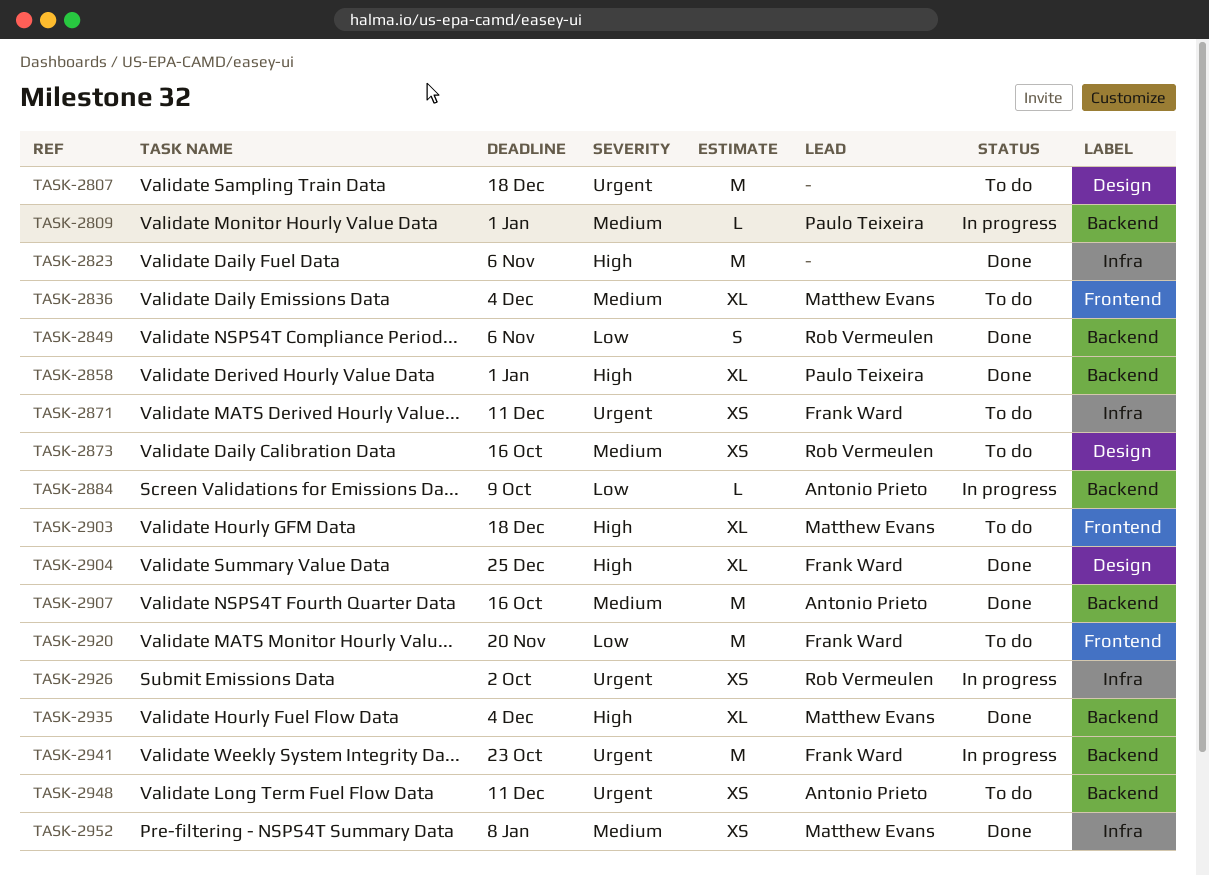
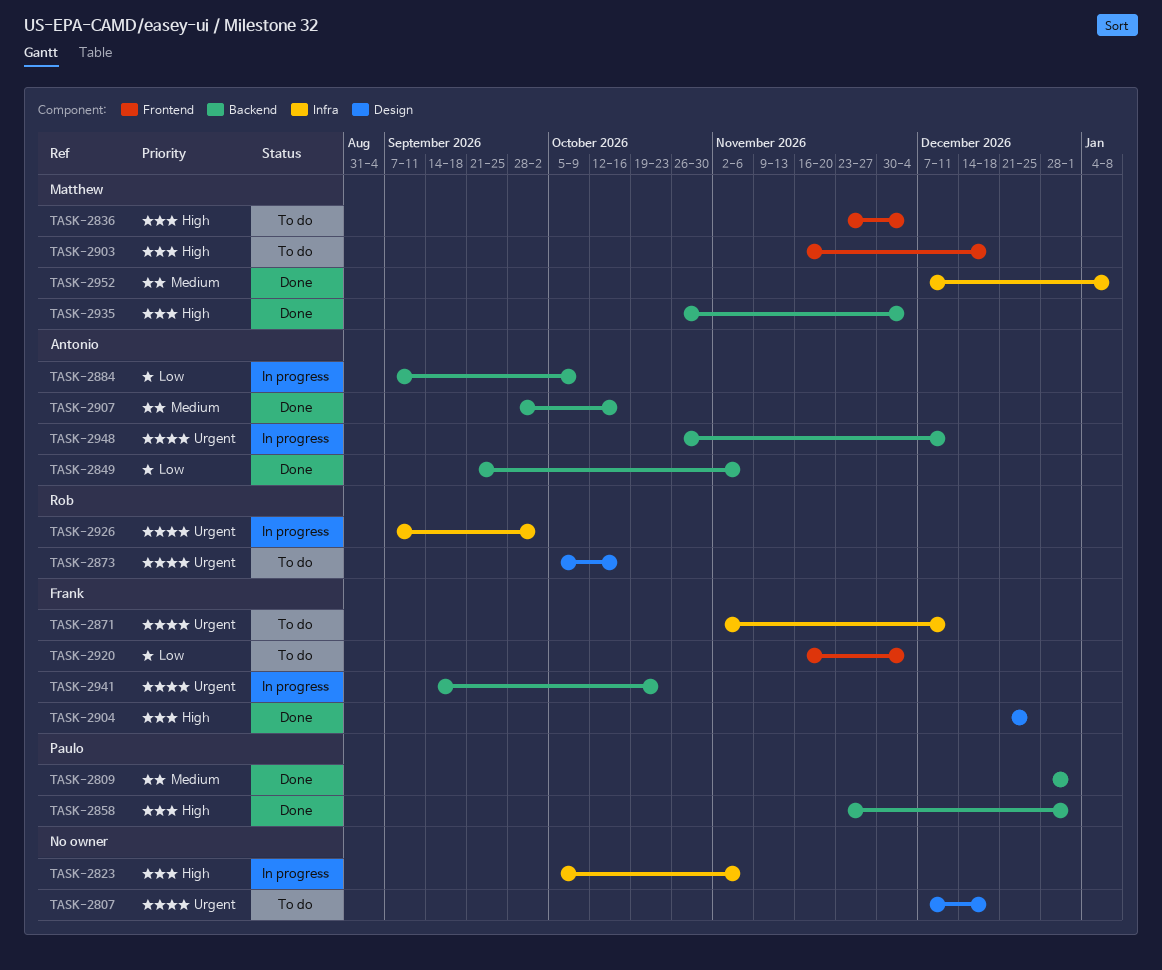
TASK-2809, status: In progress -> Done
TASK-2823, status: Done -> In progress
TASK-2836, priority: Medium -> High
TASK-2849, owner: Rob Vermeulen -> Antonio Prieto
TASK-2873, priority: Medium -> Urgent
TASK-2920, due: Nov 20 -> Dec 4
TASK-2948, status: To do -> In progress

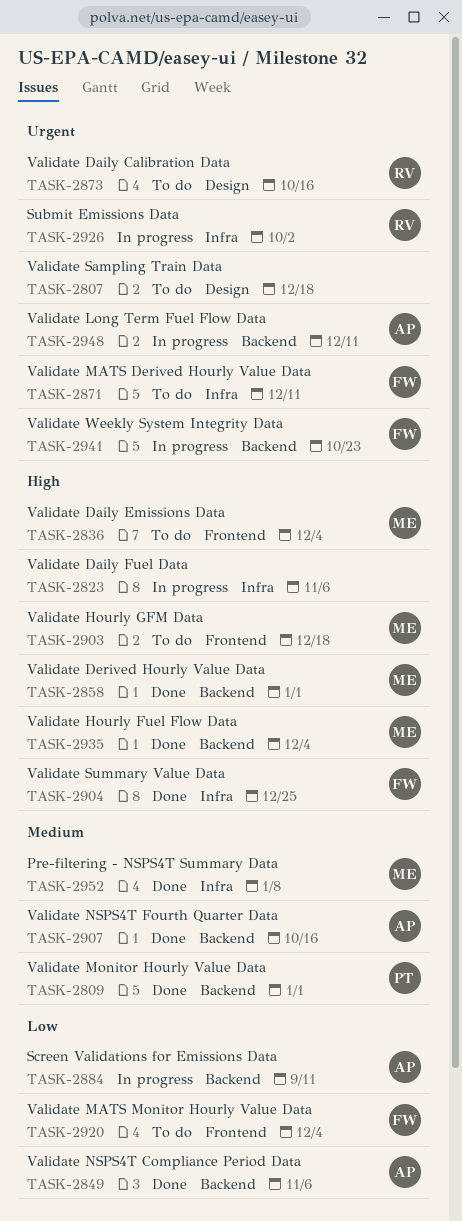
TASK-2858, owner: Paulo -> Matthew
TASK-2884, due: Oct 9 -> Sep 11
TASK-2904, label: Design -> Infra

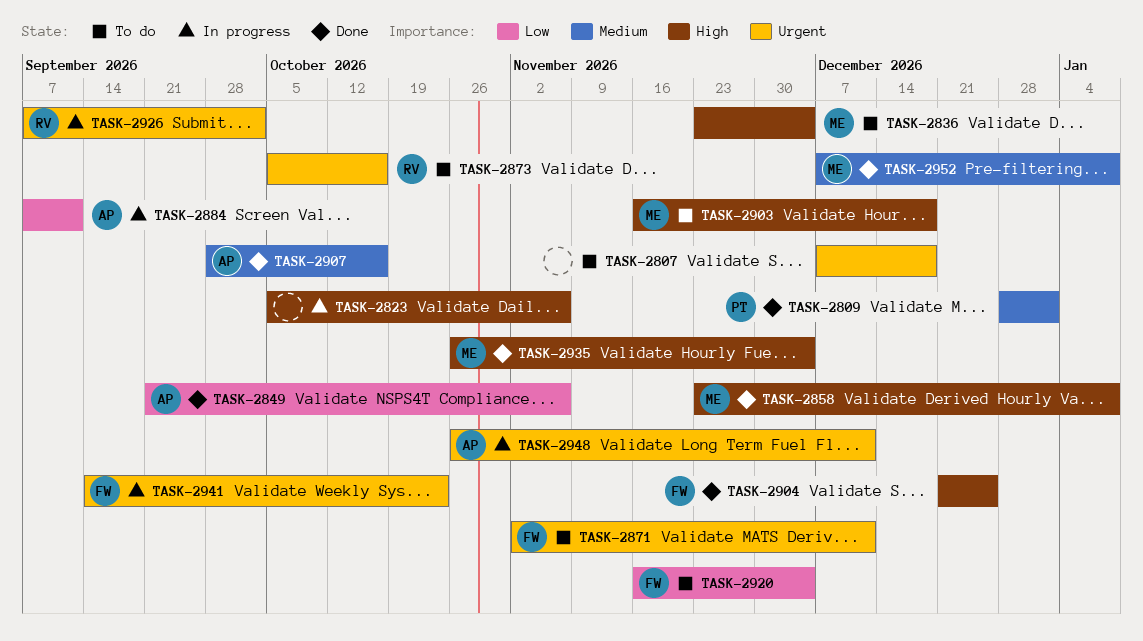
TASK-2858, due: Jan 1 -> Jan 8

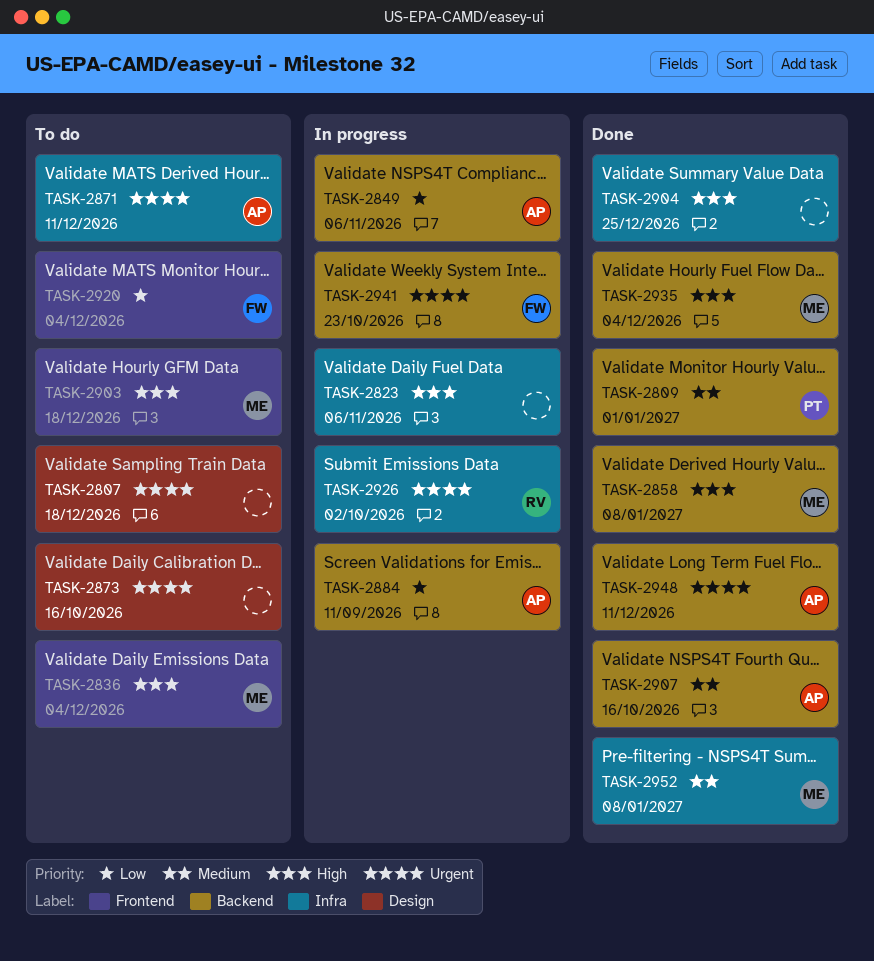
TASK-2849, status: Done -> In progress
TASK-2871, owner: FW -> AP
TASK-2873, owner: RV -> none
TASK-2904, owner: FW -> none
TASK-2948, status: In progress -> Done

